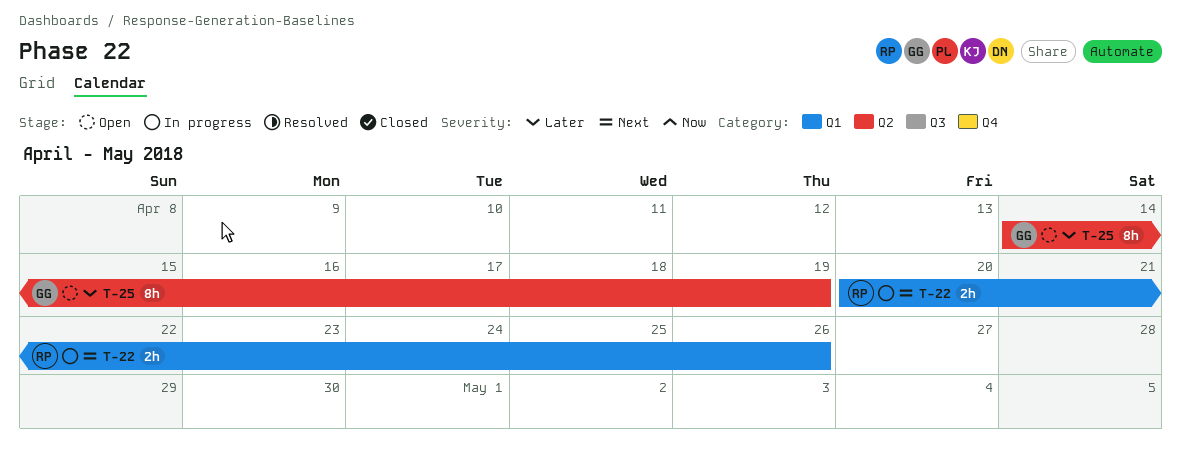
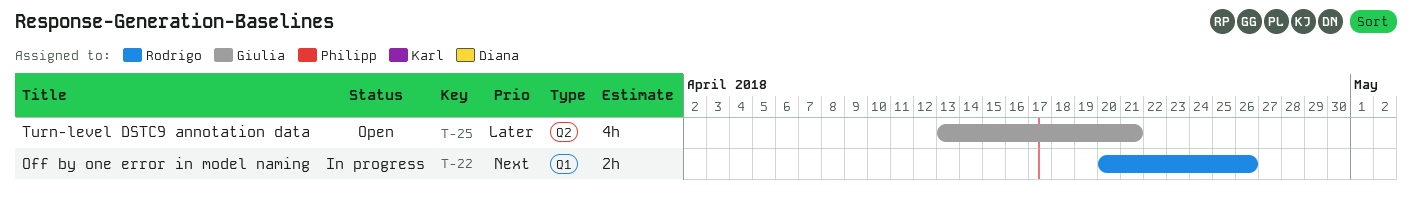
T-25, estimate: 8h -> 4h
T-25, start: Apr 14 -> Apr 13
T-25, due: Apr 19 -> Apr 21

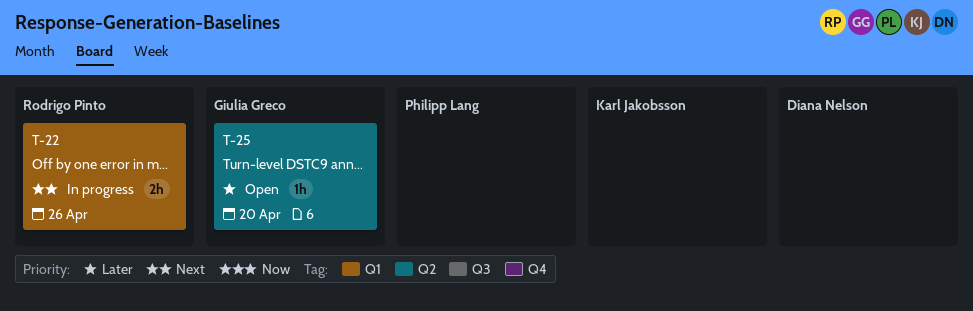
T-25, estimate: 4h -> 1h
T-25, due: Apr 21 -> Apr 20

